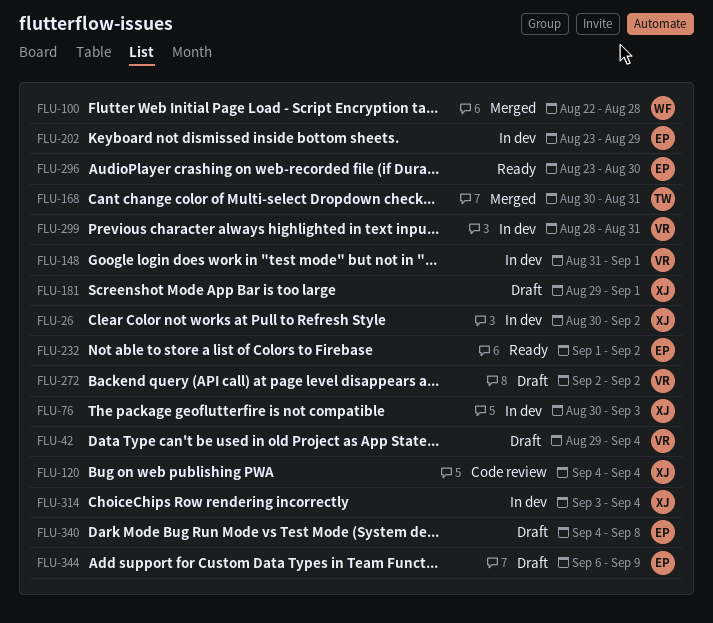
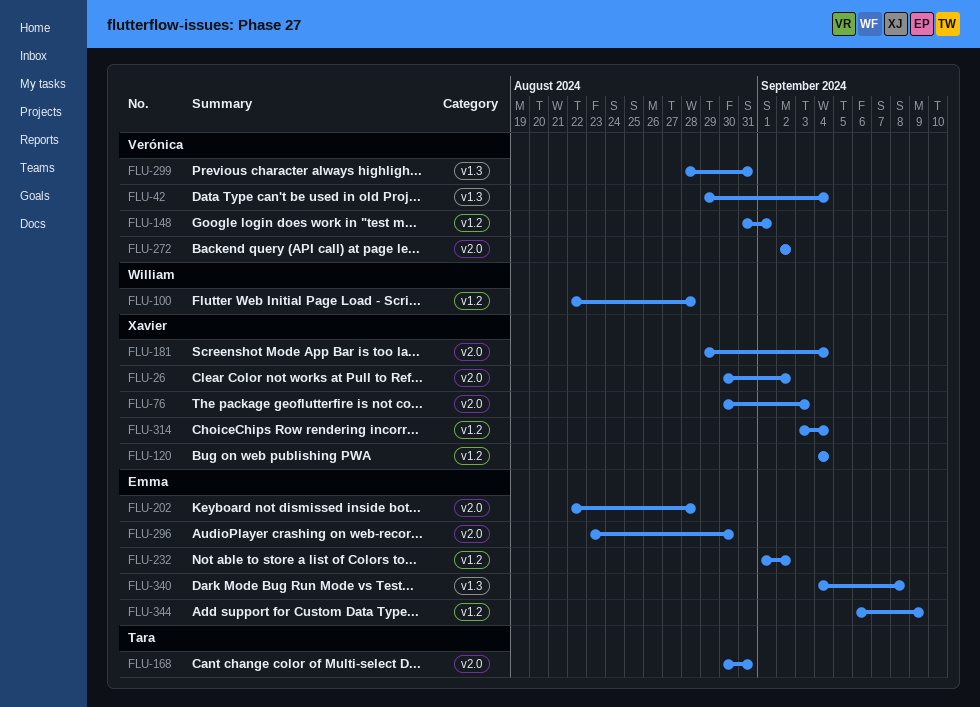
FLU-181, due: Sep 1 -> Sep 4
FLU-202, start: Aug 23 -> Aug 22
FLU-202, due: Aug 29 -> Aug 28

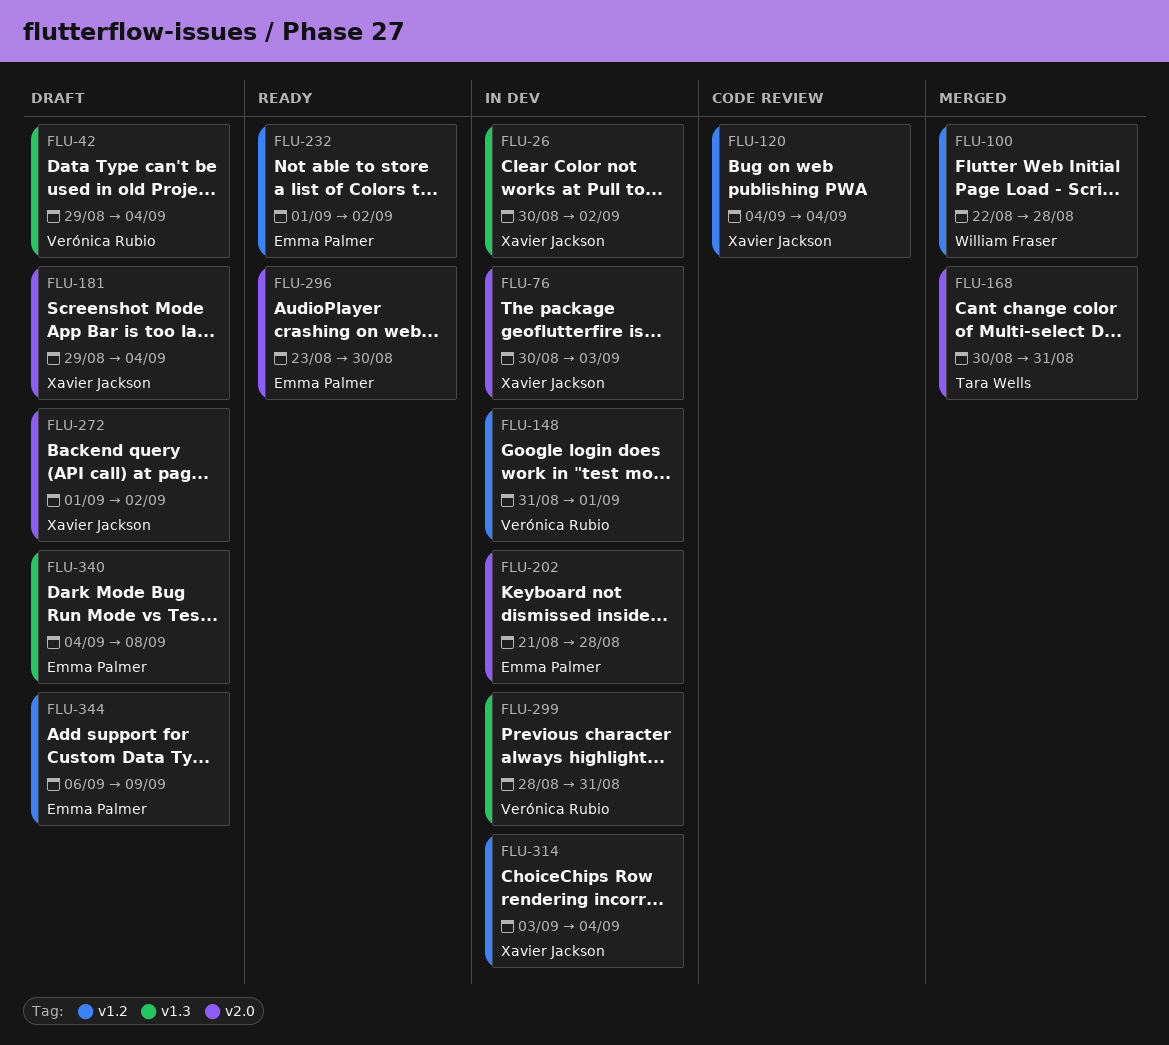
FLU-26, label: v2.0 -> v1.3
FLU-202, start: Aug 22 -> Aug 21
FLU-272, owner: Verónica Rubio -> Xavier Jackson
FLU-272, start: Sep 2 -> Sep 1

